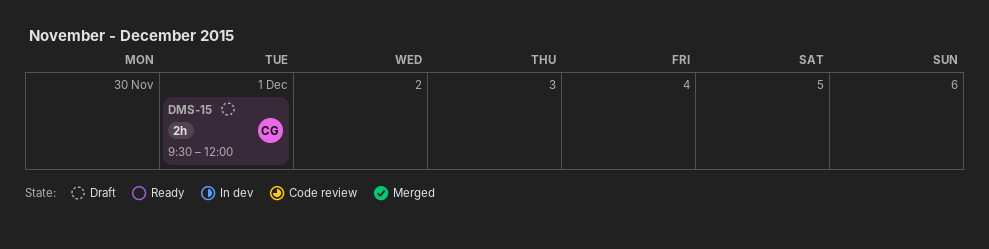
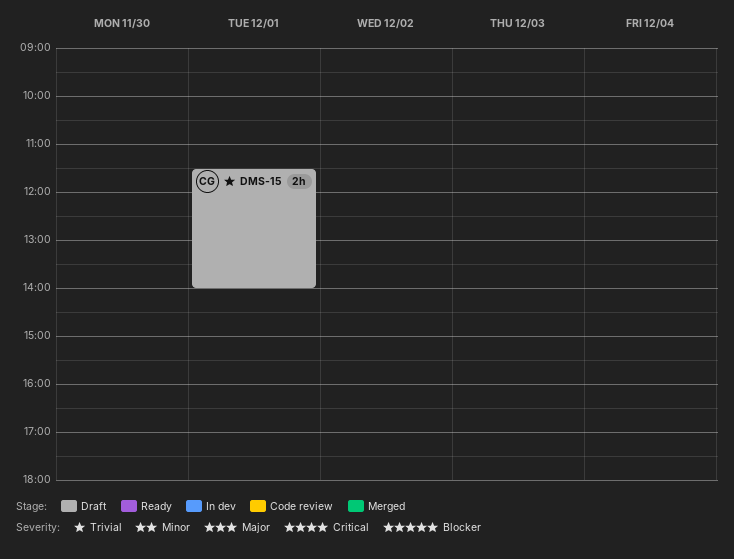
DMS-15, begins: 09:30 -> 11:30
DMS-15, ends: 12:00 -> 14:00

